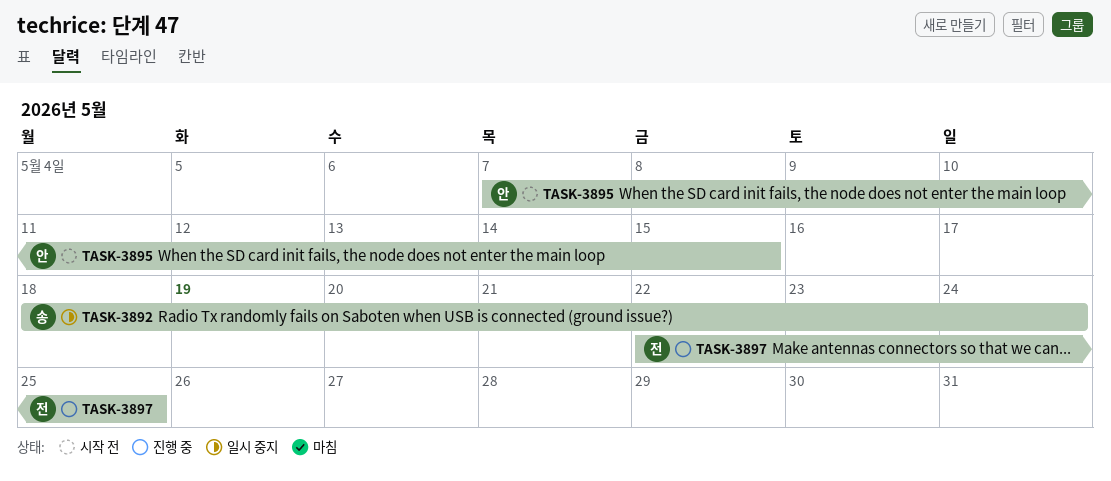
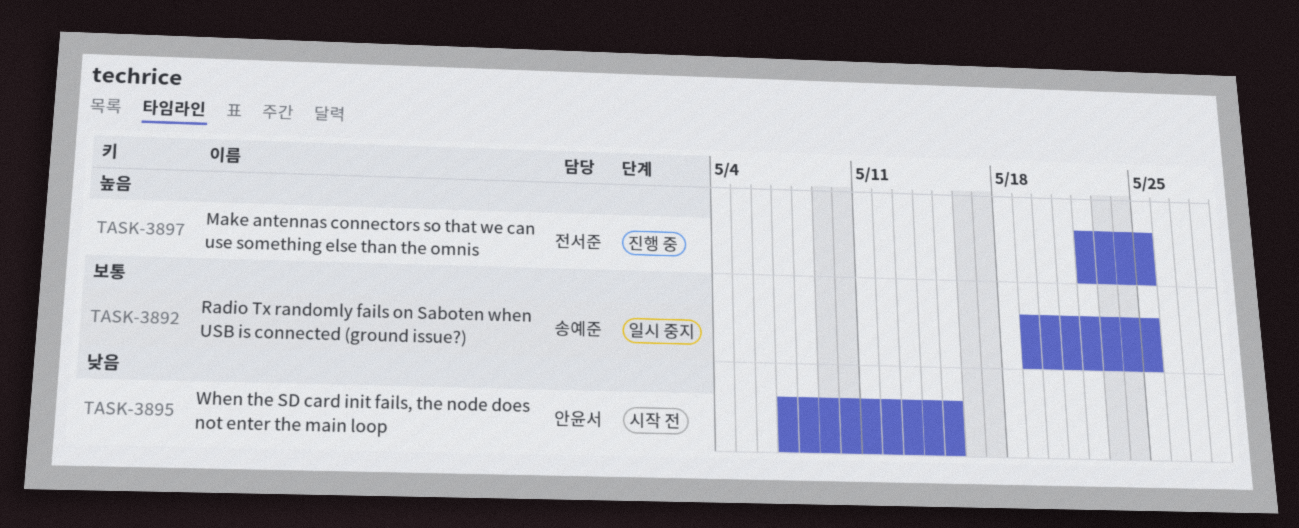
TASK-3892, start: May 18 -> May 19
TASK-3892, due: May 24 -> May 25

